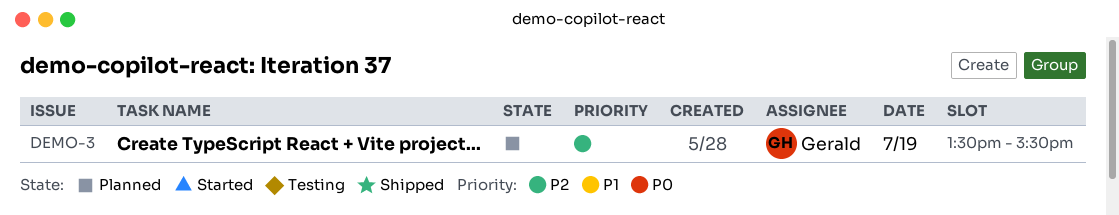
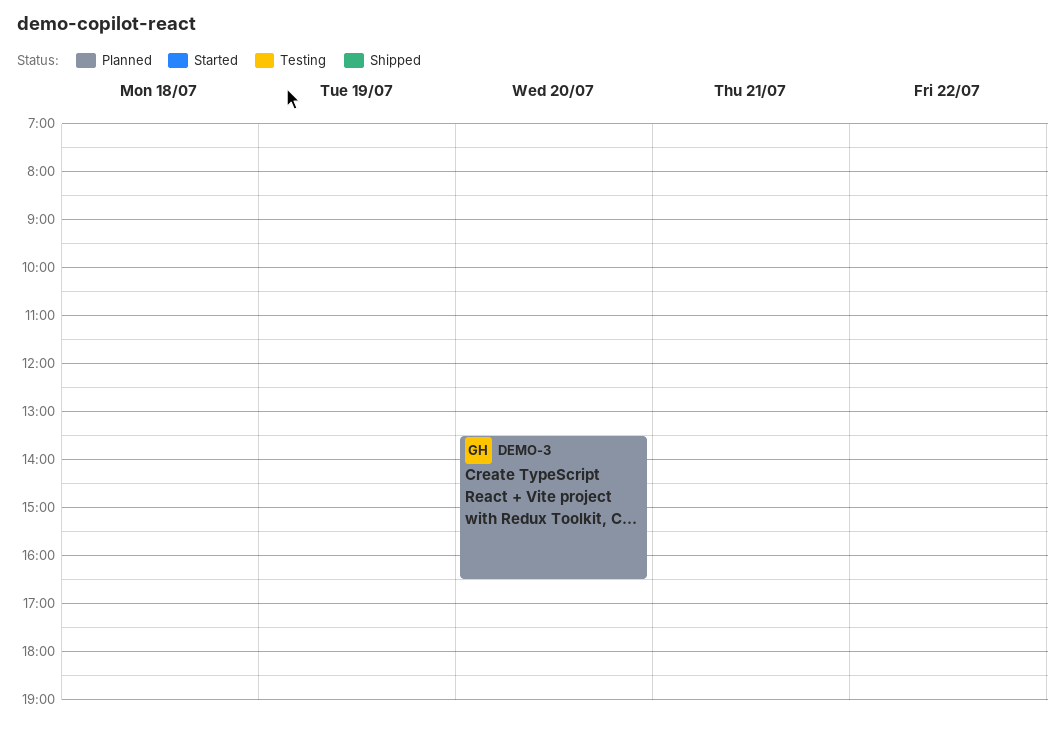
DEMO-3, day: Jul 19 -> Jul 20
DEMO-3, ends: 15:30 -> 16:30

